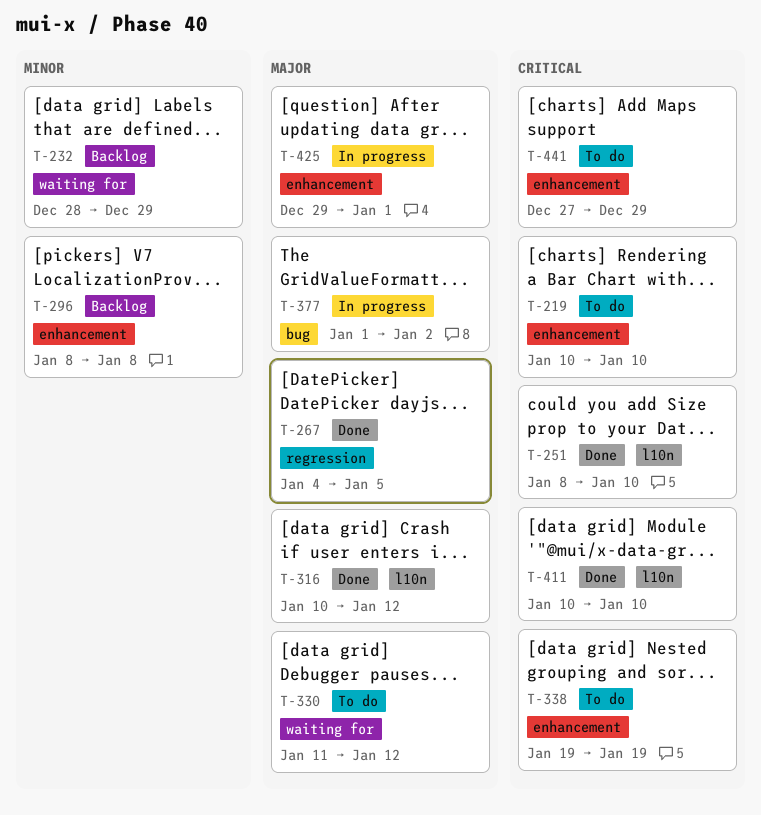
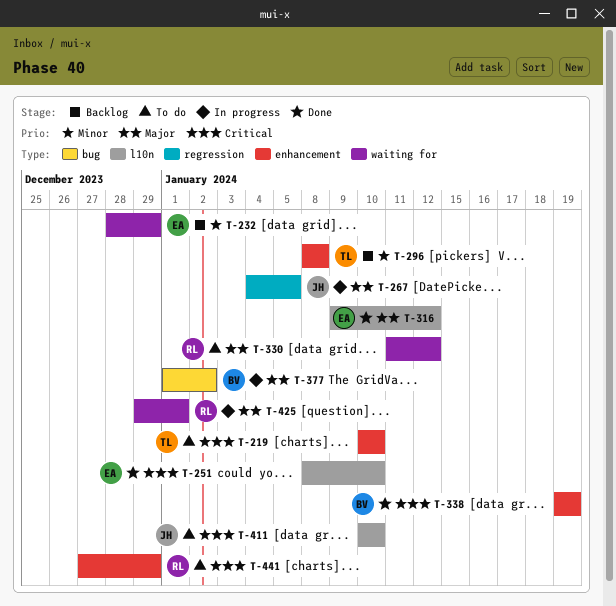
T-267, status: Done -> In progress
T-316, start: Jan 10 -> Jan 9
T-338, status: To do -> Done
T-411, status: Done -> To do
T-425, label: enhancement -> waiting for

